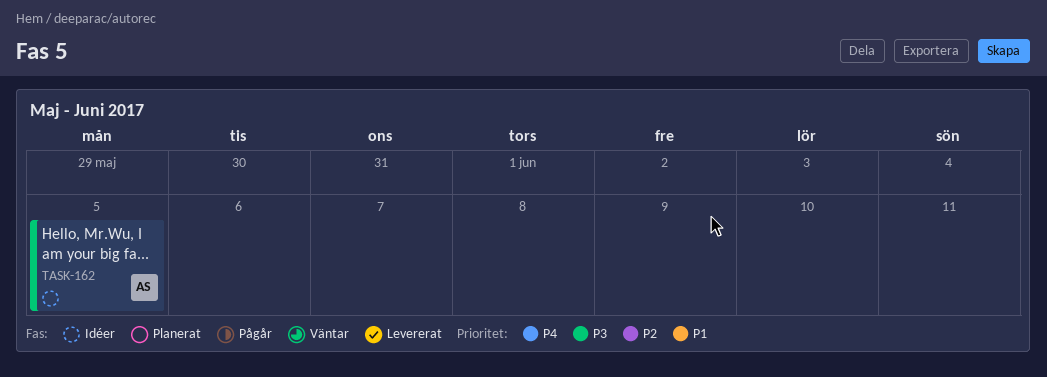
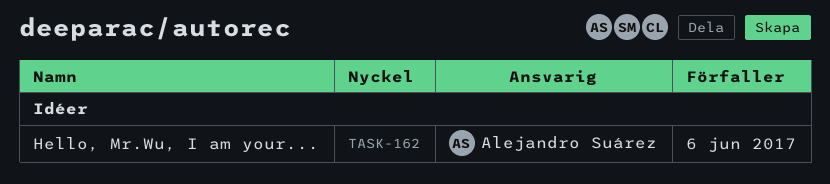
TASK-162, due: Jun 5 -> Jun 6

